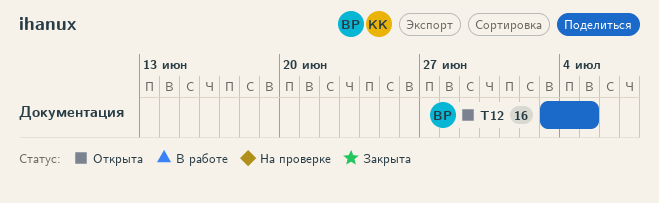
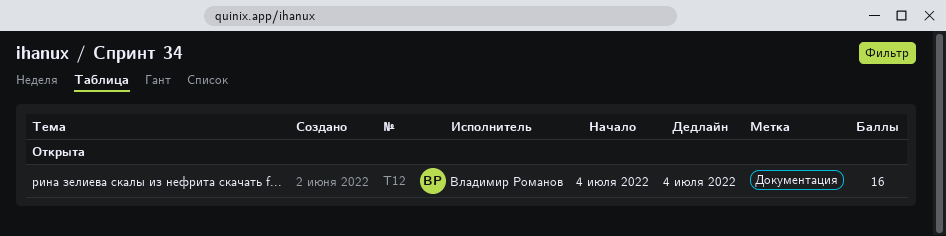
T12, start: Jul 3 -> Jul 4
T12, due: Jul 5 -> Jul 4

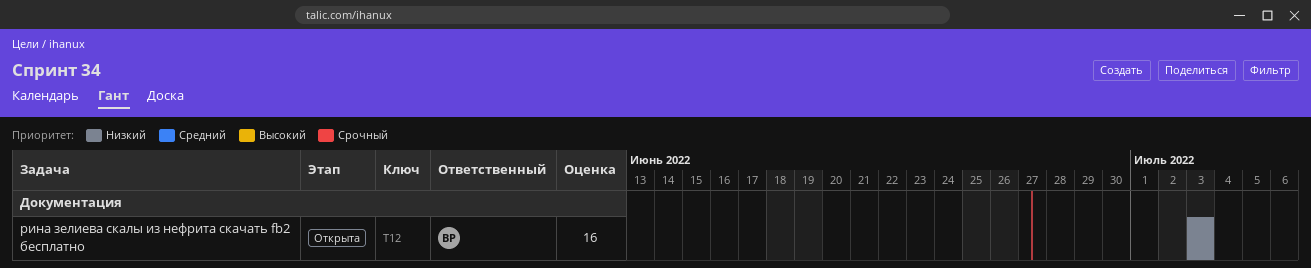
T12, start: Jul 4 -> Jul 3
T12, due: Jul 4 -> Jul 3

